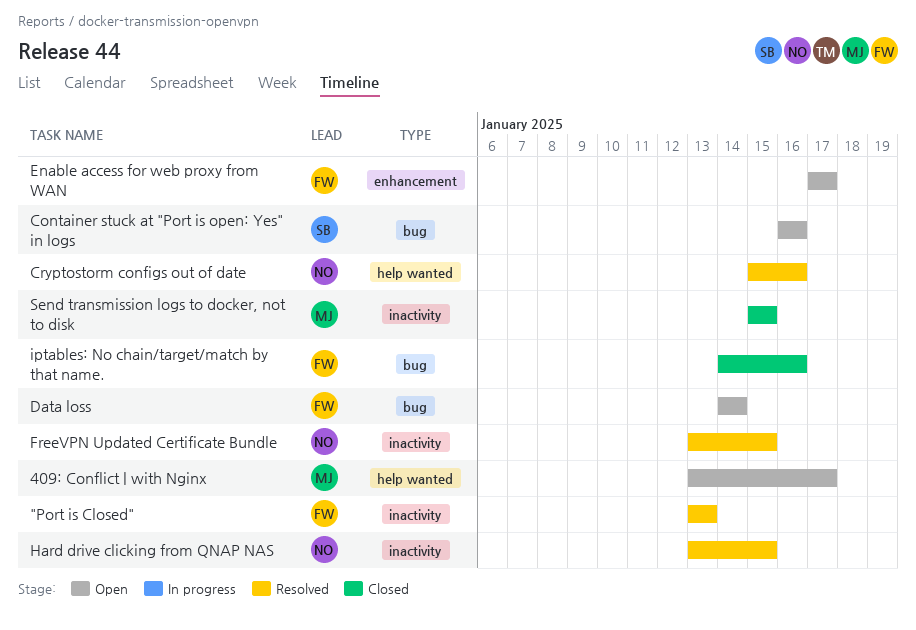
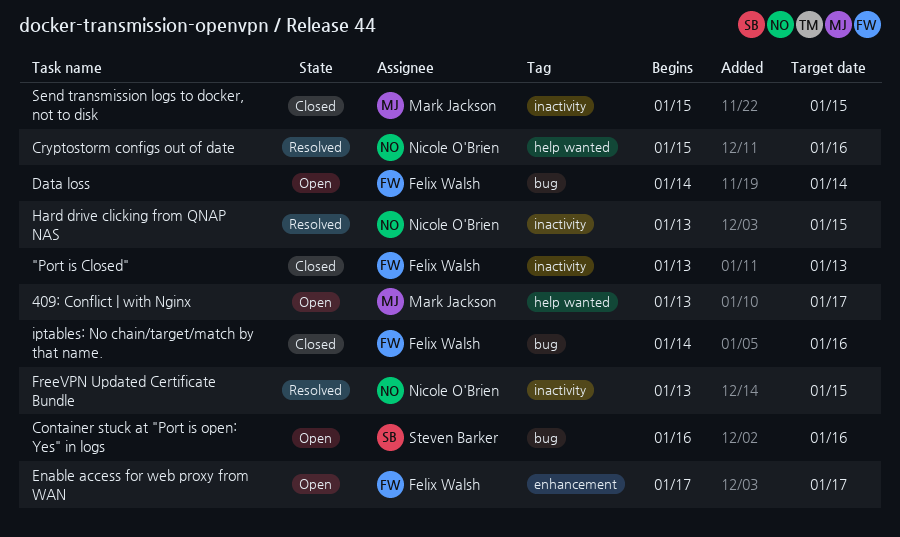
"Port is Closed", status: Resolved -> Closed

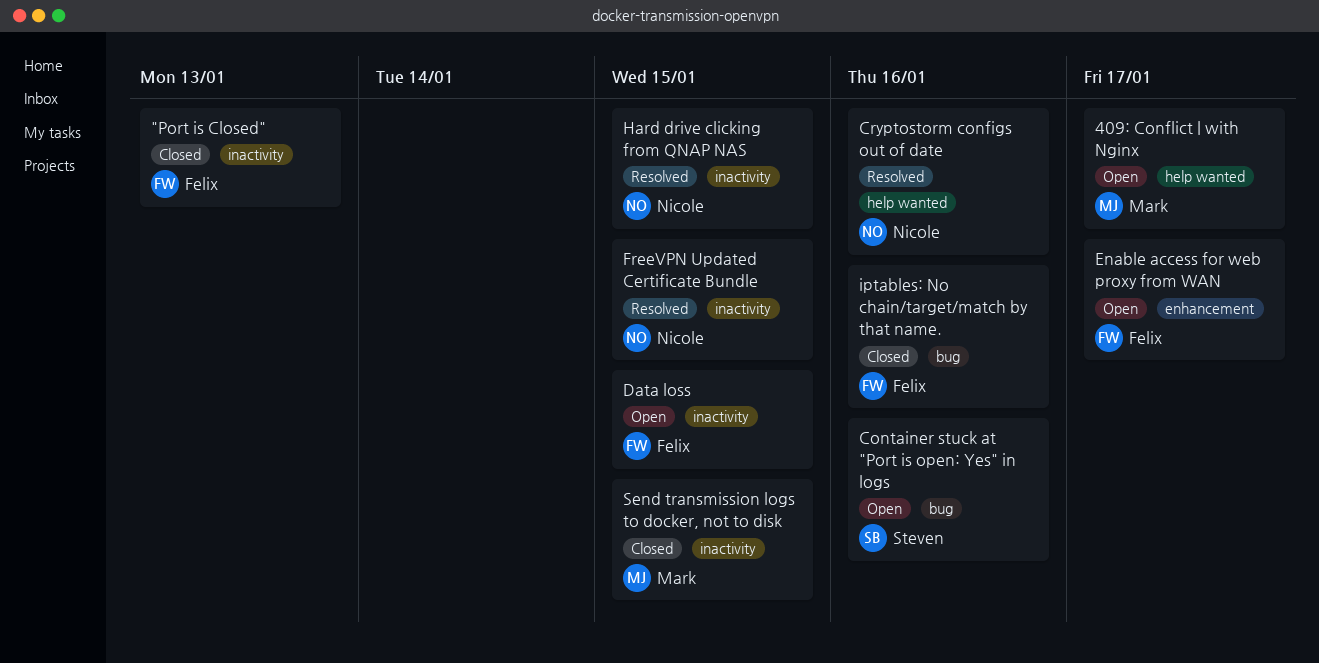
Data loss, label: bug -> inactivity
Data loss, due: Jan 14 -> Jan 15

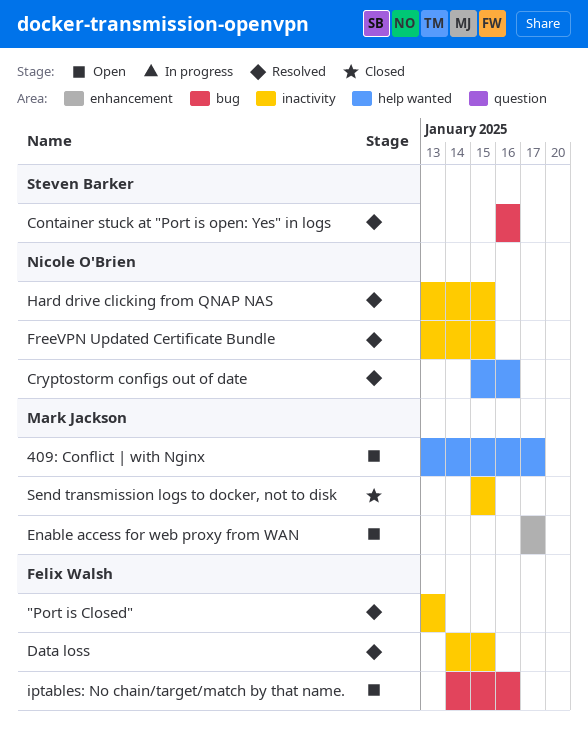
"Port is Closed", status: Closed -> Resolved
Container stuck at "Port is open: Yes" in logs, status: Open -> Resolved
Data loss, status: Open -> Resolved
Enable access for web proxy from WAN, owner: Felix Walsh -> Mark Jackson
iptables: No chain/target/match by that name., status: Closed -> Open

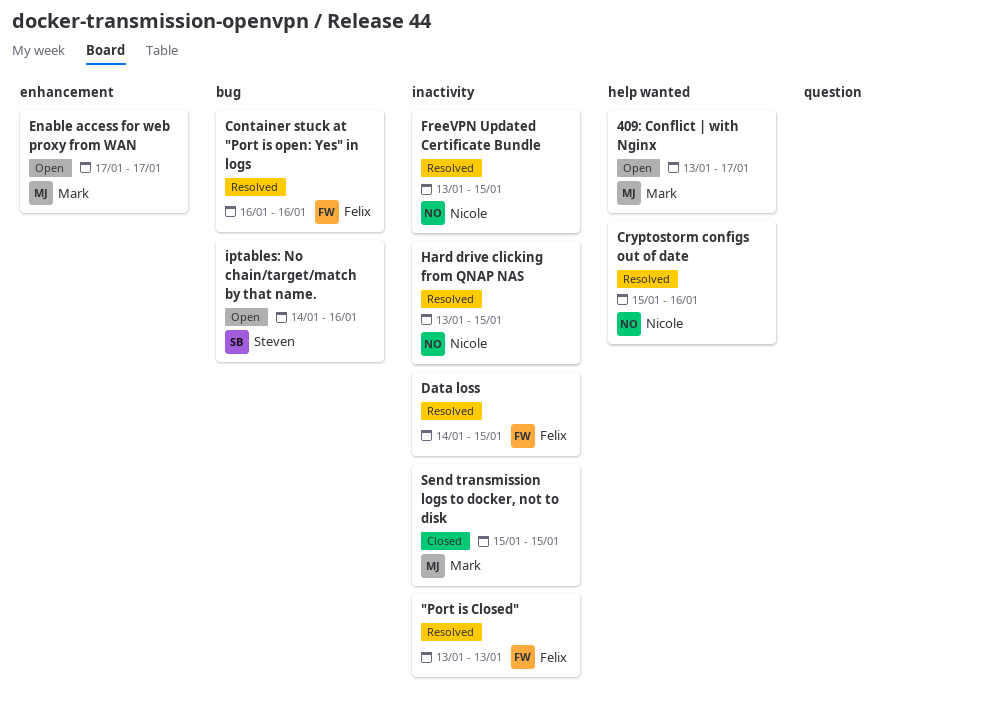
Container stuck at "Port is open: Yes" in logs, owner: Steven Barker -> Felix Walsh
iptables: No chain/target/match by that name., owner: Felix Walsh -> Steven Barker

